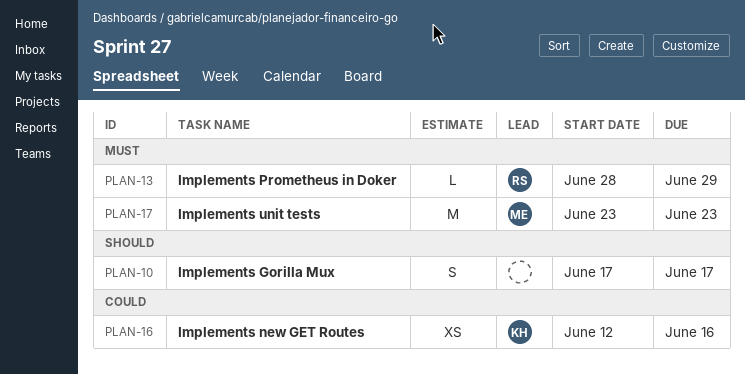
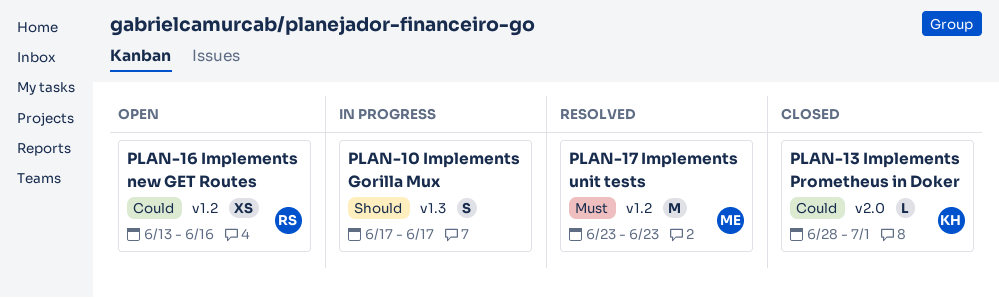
PLAN-13, owner: RS -> KH
PLAN-13, priority: Must -> Could
PLAN-13, due: Jun 29 -> Jul 1
PLAN-16, owner: KH -> RS
PLAN-16, start: Jun 12 -> Jun 13

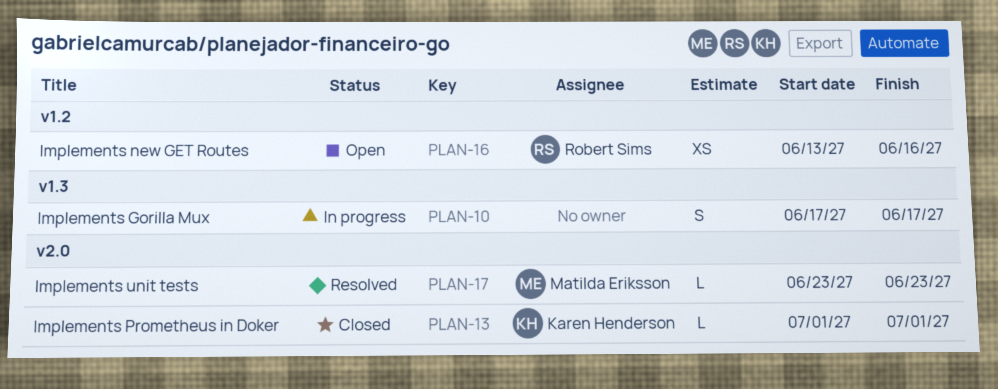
PLAN-13, start: Jun 28 -> Jul 1
PLAN-17, label: v1.2 -> v2.0
PLAN-17, estimate: M -> L

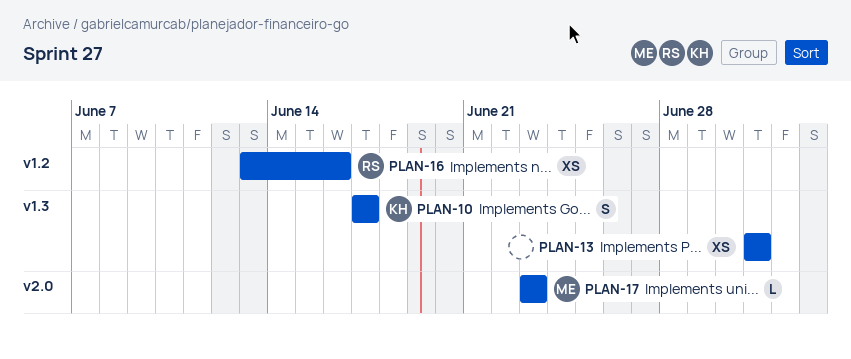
PLAN-10, owner: none -> Karen Henderson
PLAN-13, owner: Karen Henderson -> none
PLAN-13, label: v2.0 -> v1.3
PLAN-13, estimate: L -> XS

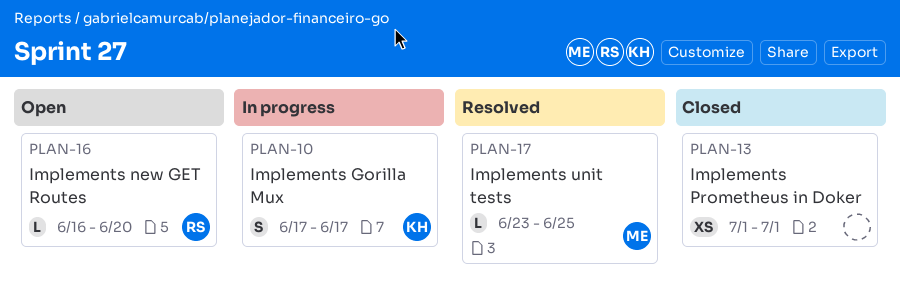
PLAN-16, estimate: XS -> L
PLAN-16, start: Jun 13 -> Jun 16
PLAN-16, due: Jun 16 -> Jun 20
PLAN-17, due: Jun 23 -> Jun 25

